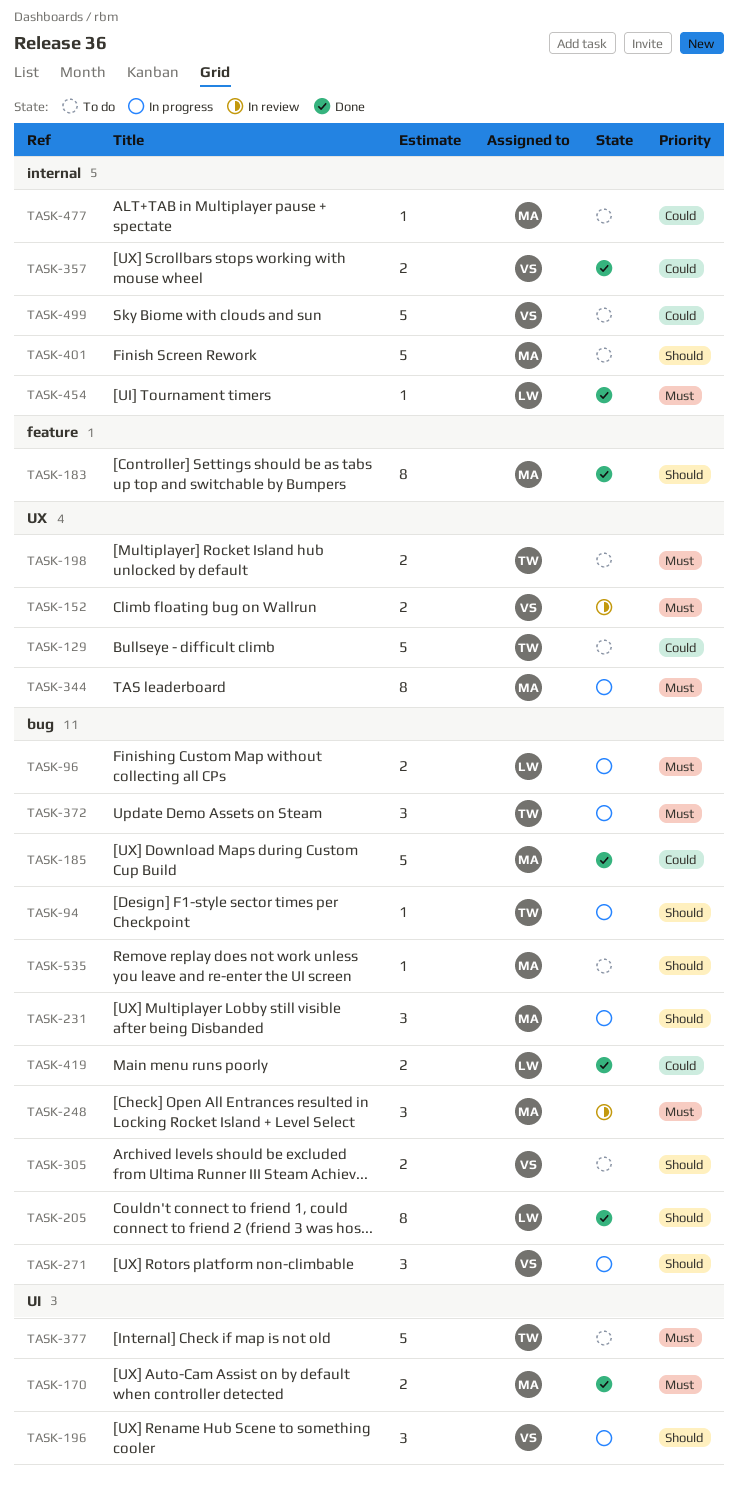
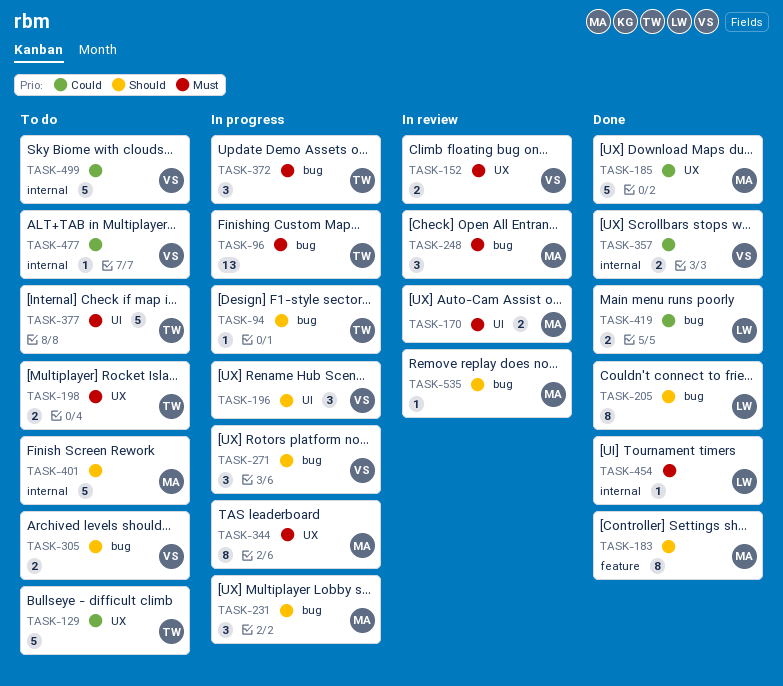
TASK-96, owner: LW -> TW
TASK-96, estimate: 2 -> 13
TASK-170, status: Done -> In review
TASK-185, label: bug -> UX
TASK-477, owner: MA -> VS
TASK-535, status: To do -> In review

